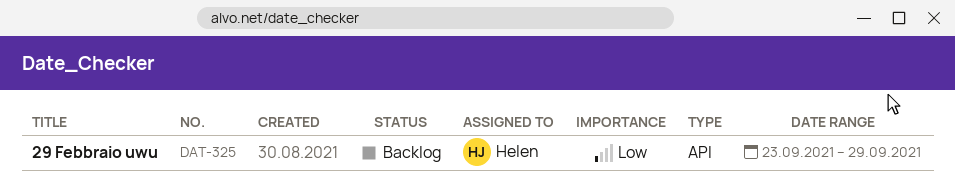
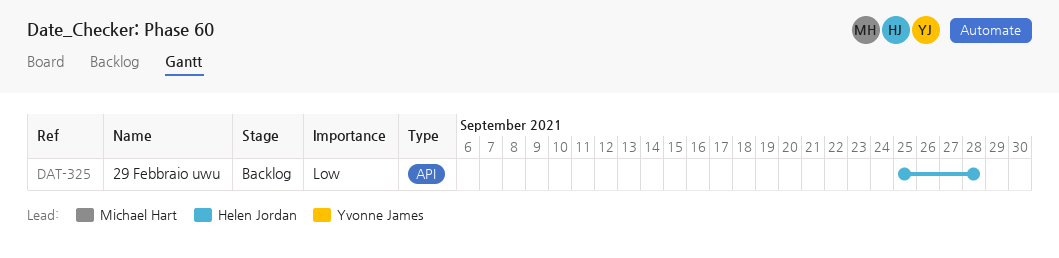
DAT-325, start: Sep 23 -> Sep 25
DAT-325, due: Sep 29 -> Sep 28

